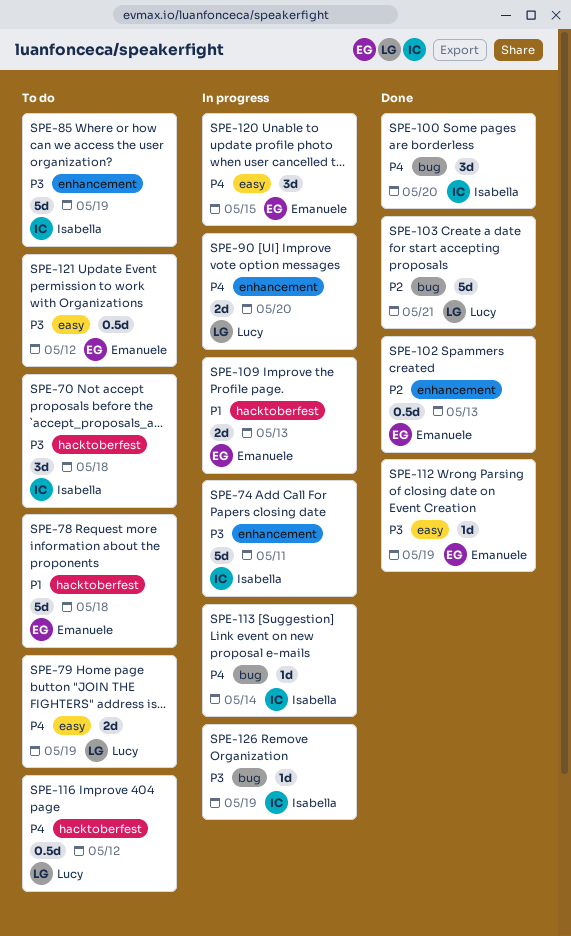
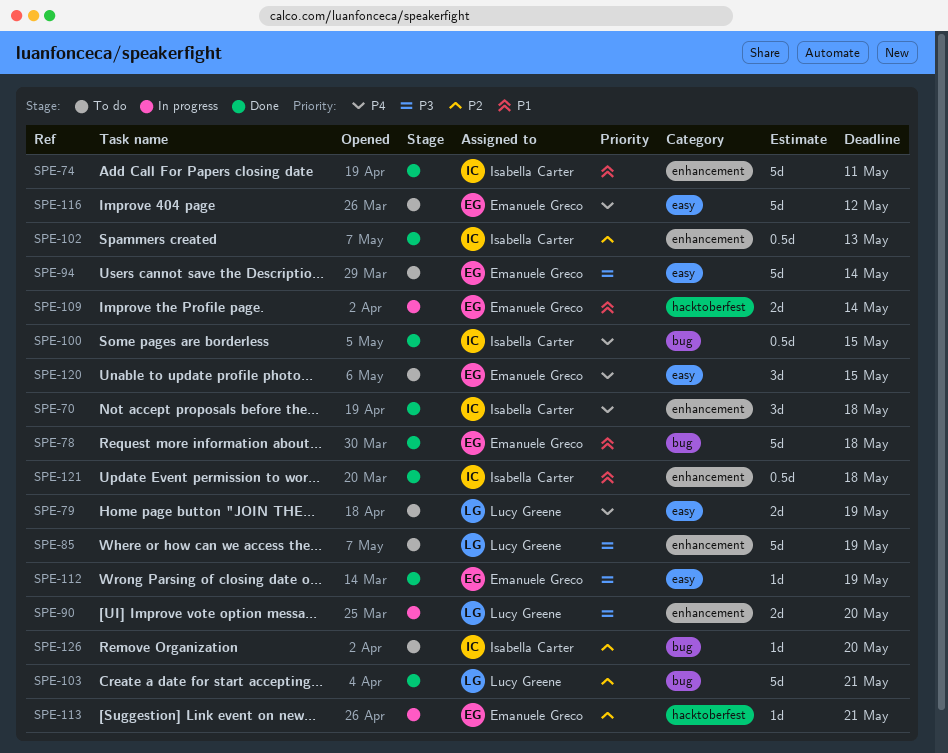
SPE-70, status: To do -> Done
SPE-70, priority: P3 -> P4
SPE-70, label: hacktoberfest -> enhancement
SPE-74, status: In progress -> Done
SPE-74, priority: P3 -> P1
SPE-78, status: To do -> Done
SPE-78, label: hacktoberfest -> bug
SPE-85, owner: Isabella Carter -> Lucy Greene
SPE-90, priority: P4 -> P3
SPE-94: none -> present
SPE-100, estimate: 3d -> 0.5d
SPE-100, due: May 20 -> May 15
SPE-102, owner: Emanuele Greco -> Isabella Carter
SPE-109, due: May 13 -> May 14
SPE-113, owner: Isabella Carter -> Emanuele Greco
SPE-113, priority: P4 -> P2
SPE-113, label: bug -> hacktoberfest
SPE-113, due: May 14 -> May 21
SPE-116, owner: Lucy Greene -> Emanuele Greco
SPE-116, label: hacktoberfest -> easy
SPE-116, estimate: 0.5d -> 5d
SPE-120, status: In progress -> To do
SPE-121, status: To do -> Done
SPE-121, owner: Emanuele Greco -> Isabella Carter
SPE-121, priority: P3 -> P1
SPE-121, label: easy -> enhancement
SPE-121, due: May 12 -> May 18
SPE-126, status: In progress -> To do
SPE-126, priority: P3 -> P2
SPE-126, due: May 19 -> May 20

